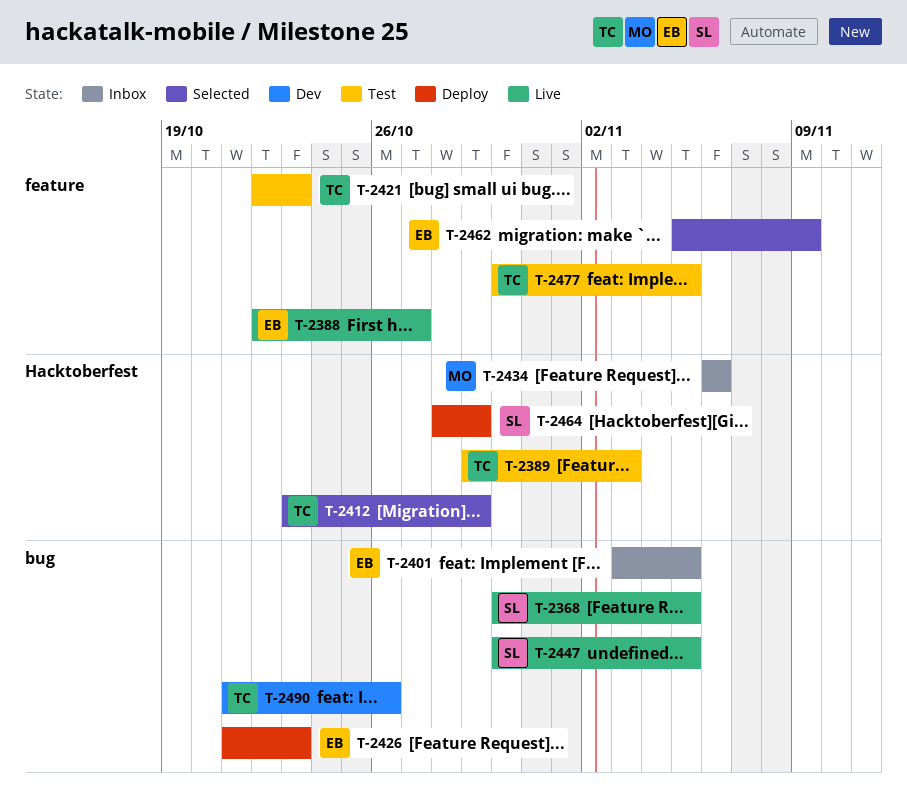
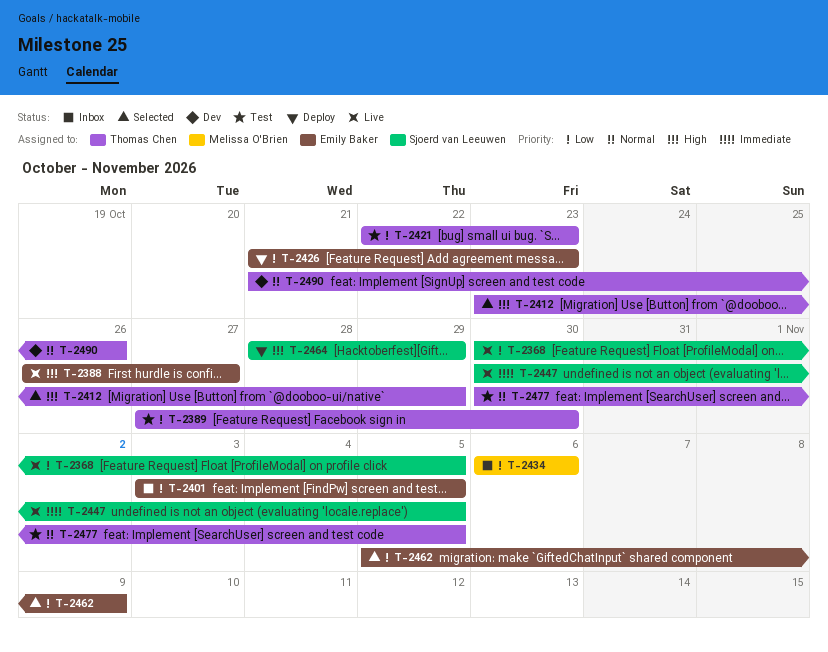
T-2388, start: Oct 22 -> Oct 26
T-2389, start: Oct 29 -> Oct 27
T-2389, due: Nov 3 -> Oct 30

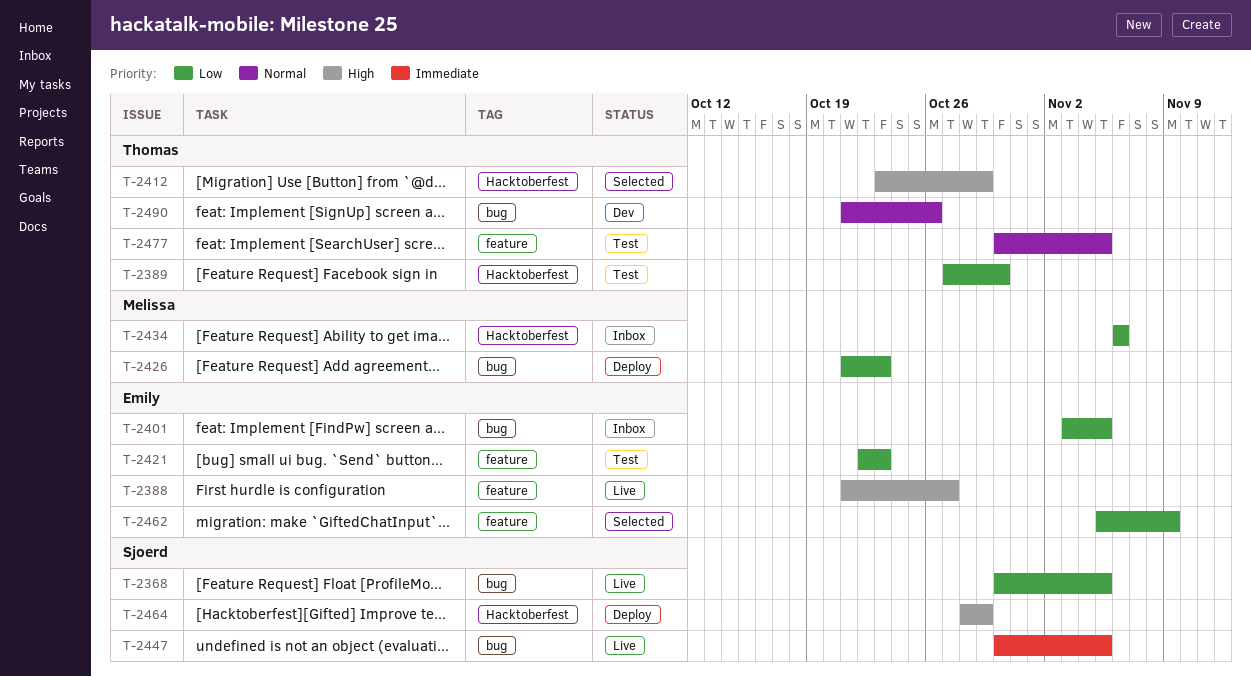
T-2388, start: Oct 26 -> Oct 21
T-2421, owner: Thomas Chen -> Emily Baker
T-2426, owner: Emily Baker -> Melissa O'Brien

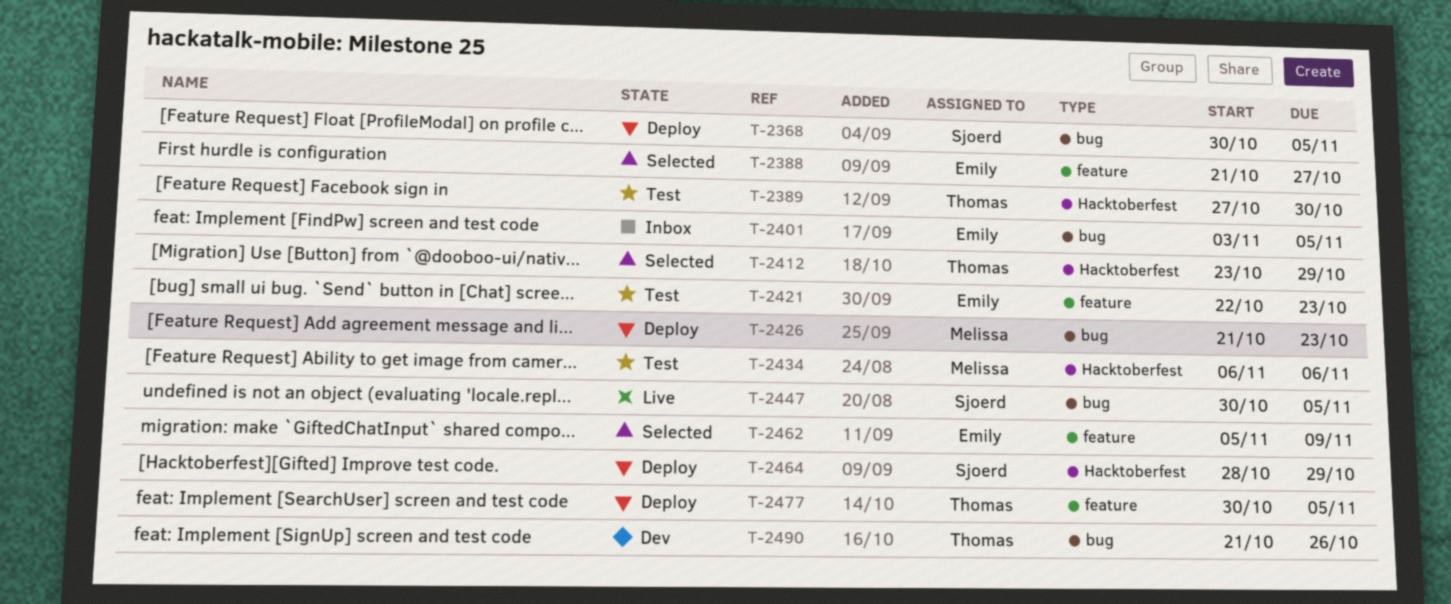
T-2368, status: Live -> Deploy
T-2388, status: Live -> Selected
T-2434, status: Inbox -> Test
T-2477, status: Test -> Deploy

